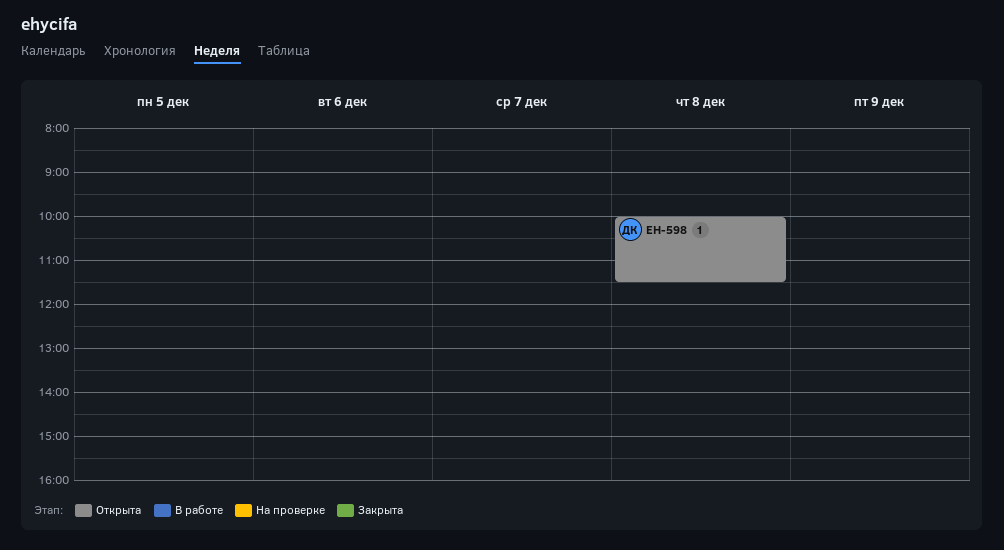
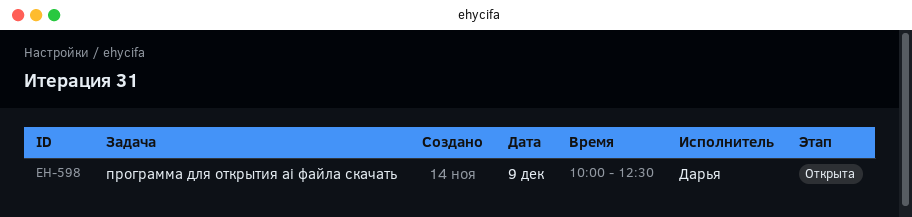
EH-598, day: Dec 8 -> Dec 9
EH-598, ends: 11:30 -> 12:30

